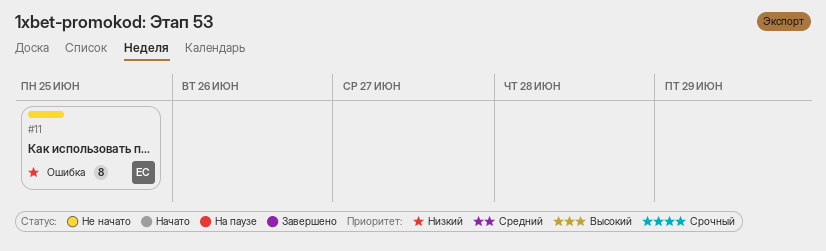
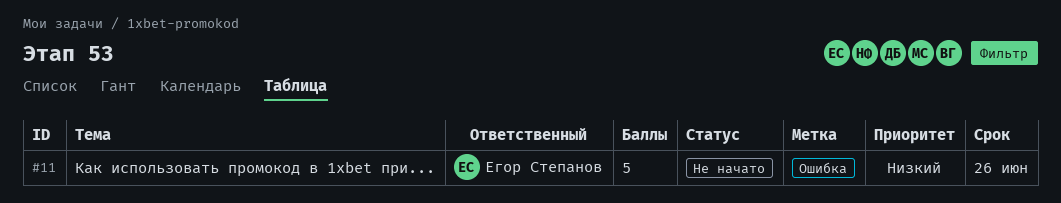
#11, estimate: 8 -> 5
#11, due: Jun 25 -> Jun 26

